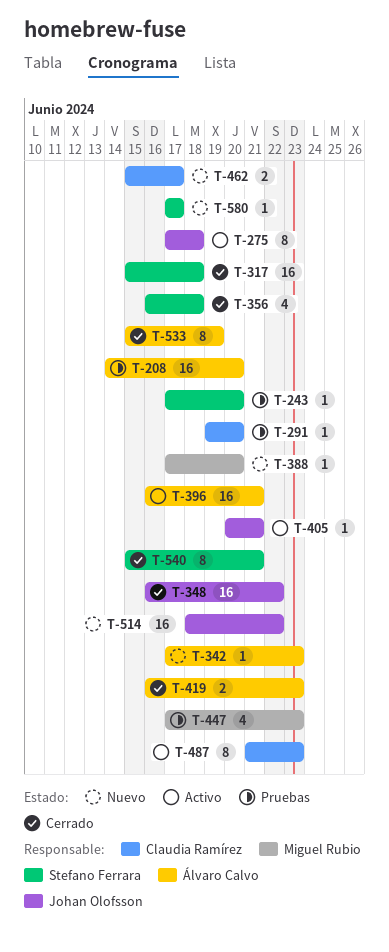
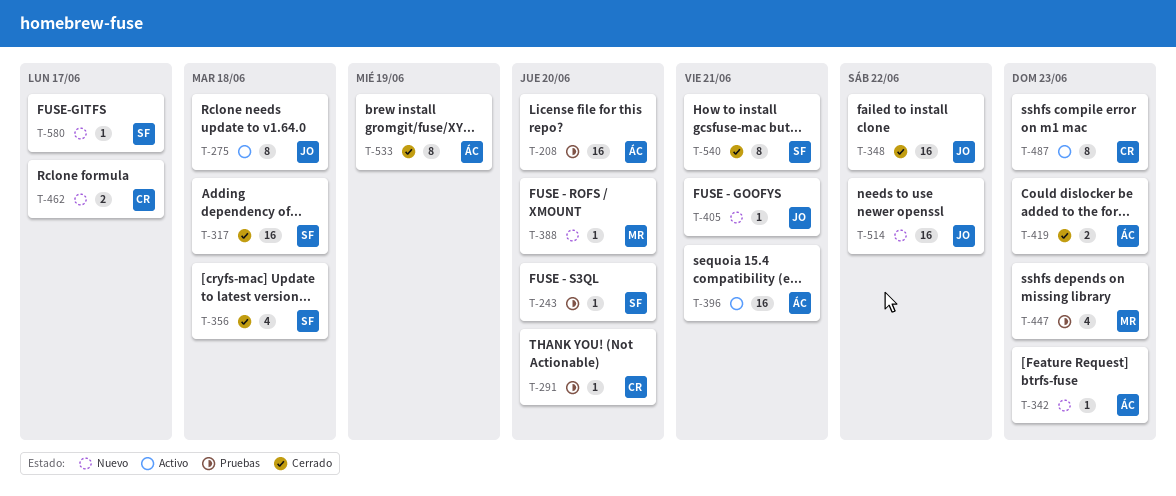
T-405, status: Activo -> Nuevo

